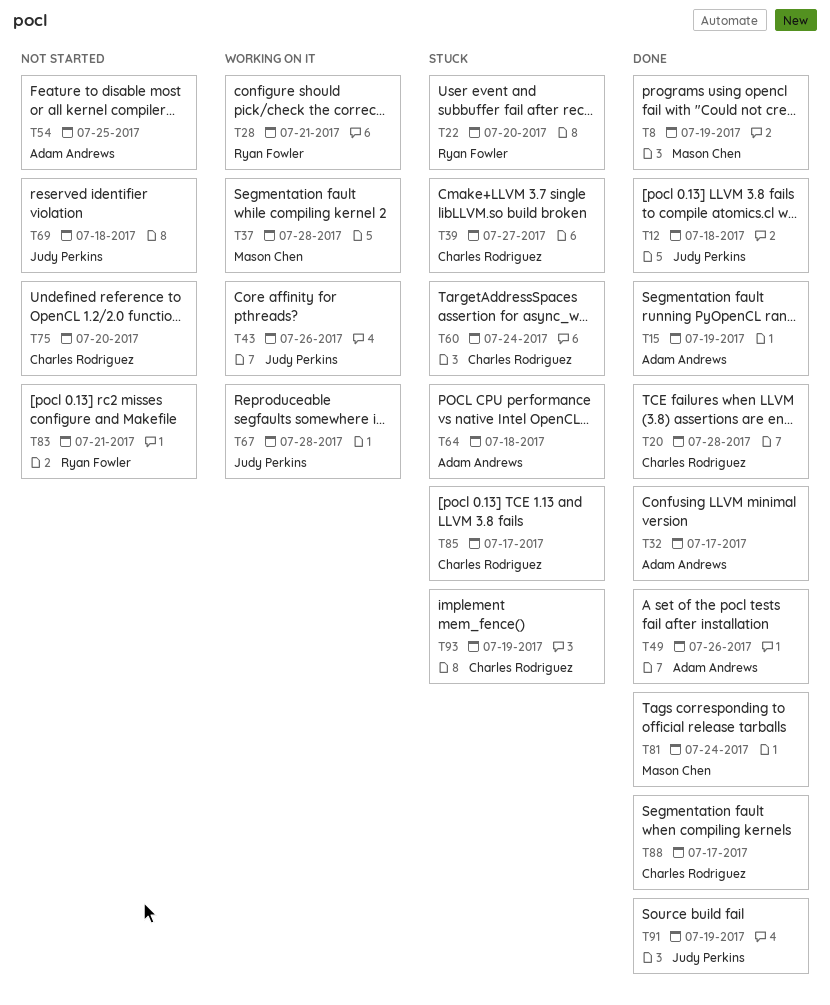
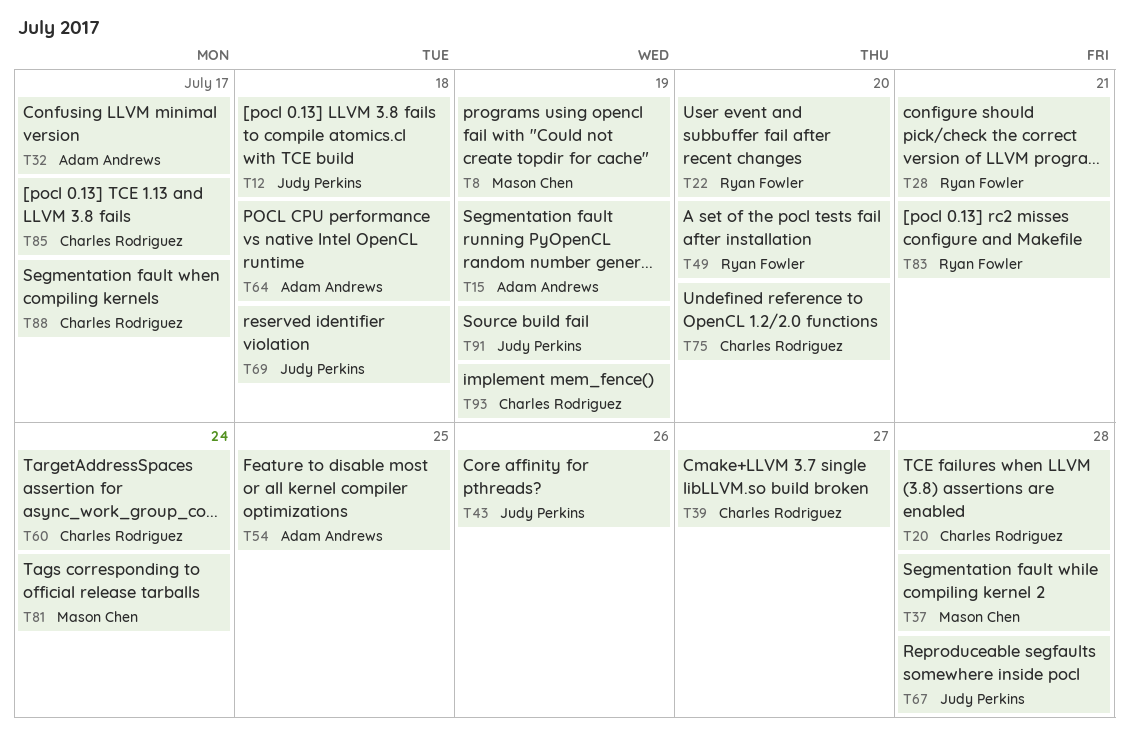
T49, owner: Adam Andrews -> Ryan Fowler
T49, due: Jul 26 -> Jul 20

